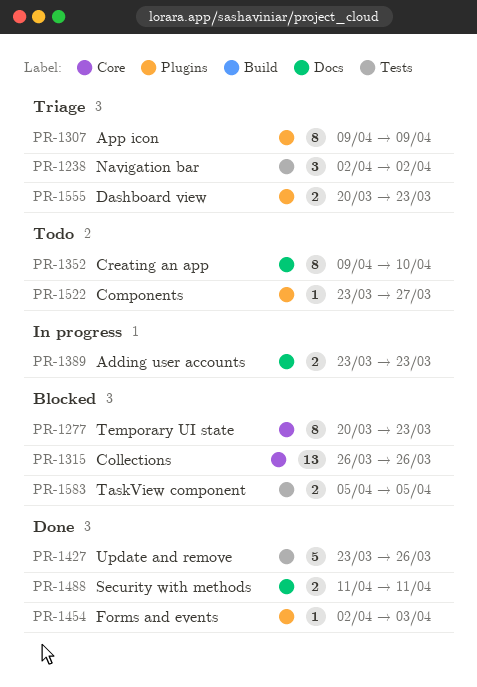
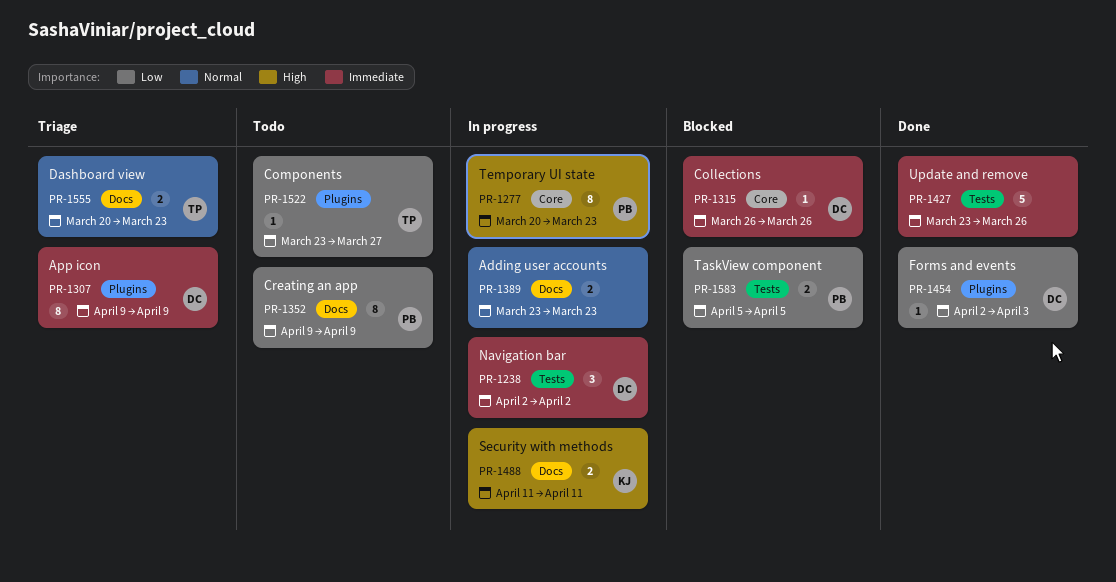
PR-1238, status: Triage -> In progress
PR-1277, status: Blocked -> In progress
PR-1315, estimate: 13 -> 1
PR-1352, due: Apr 10 -> Apr 9
PR-1488, status: Done -> In progress
PR-1555, label: Plugins -> Docs

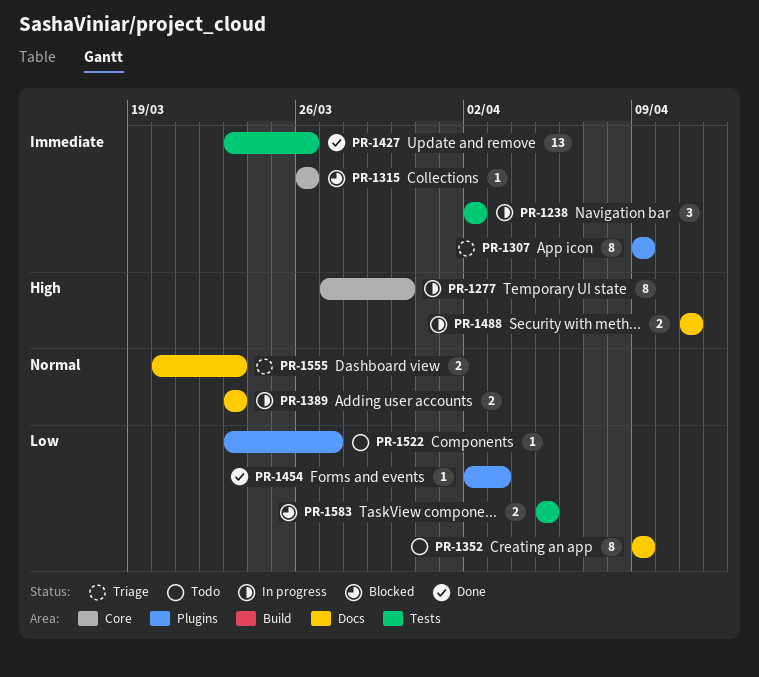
PR-1277, start: Mar 20 -> Mar 27
PR-1277, due: Mar 23 -> Mar 30
PR-1427, estimate: 5 -> 13

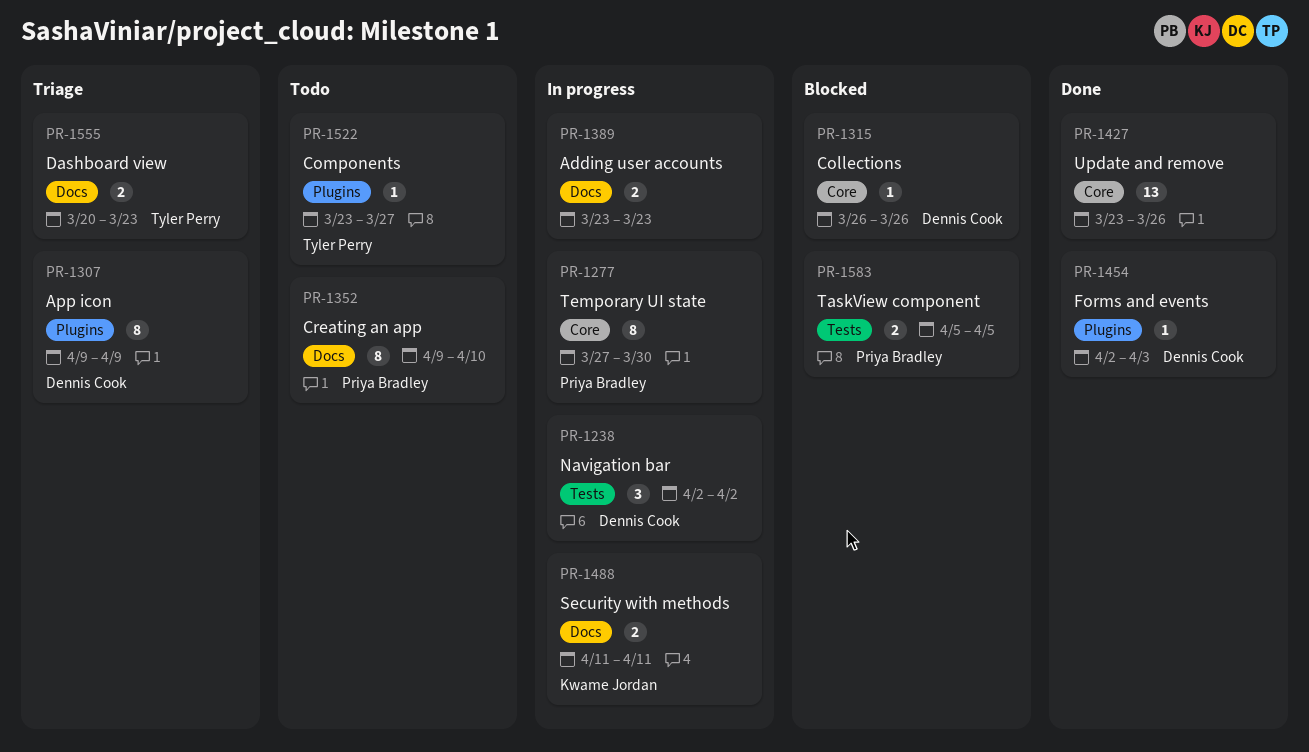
PR-1352, due: Apr 9 -> Apr 10
PR-1427, label: Tests -> Core

